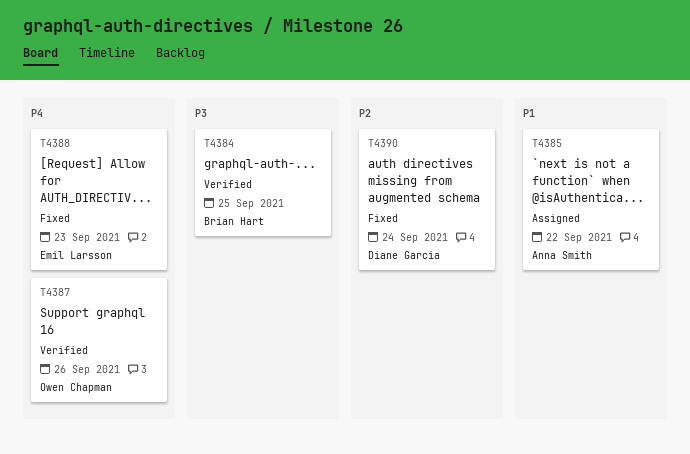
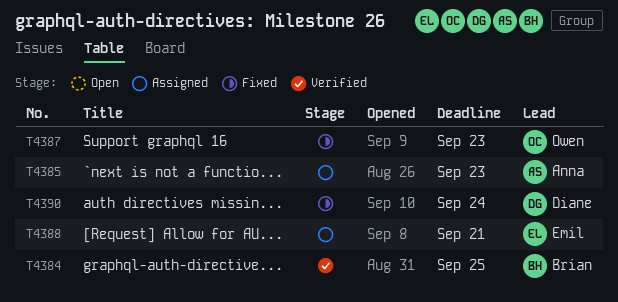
T4385, due: Sep 22 -> Sep 23
T4387, status: Verified -> Fixed
T4387, due: Sep 26 -> Sep 23
T4388, status: Fixed -> Assigned
T4388, due: Sep 23 -> Sep 21

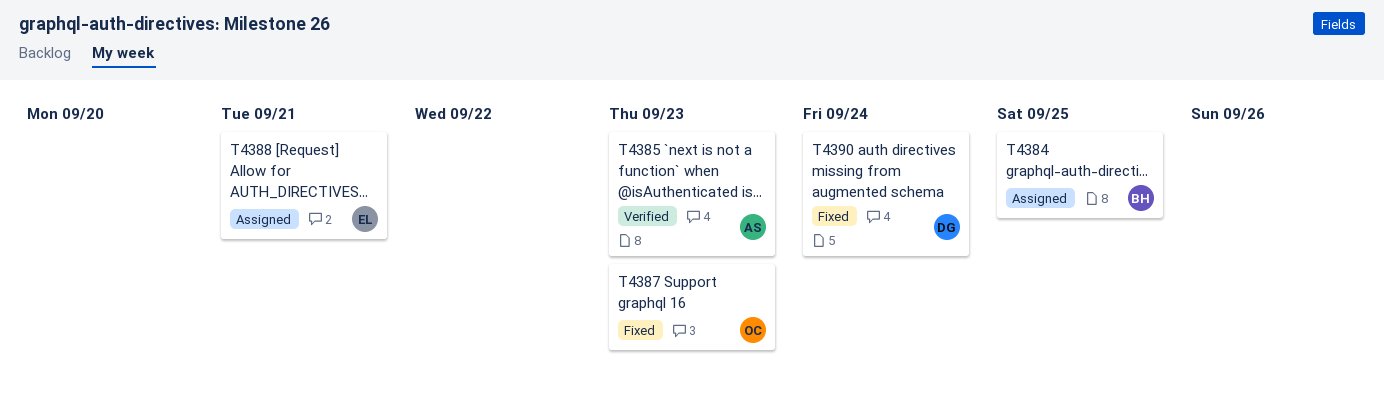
T4384, status: Verified -> Assigned
T4385, status: Assigned -> Verified

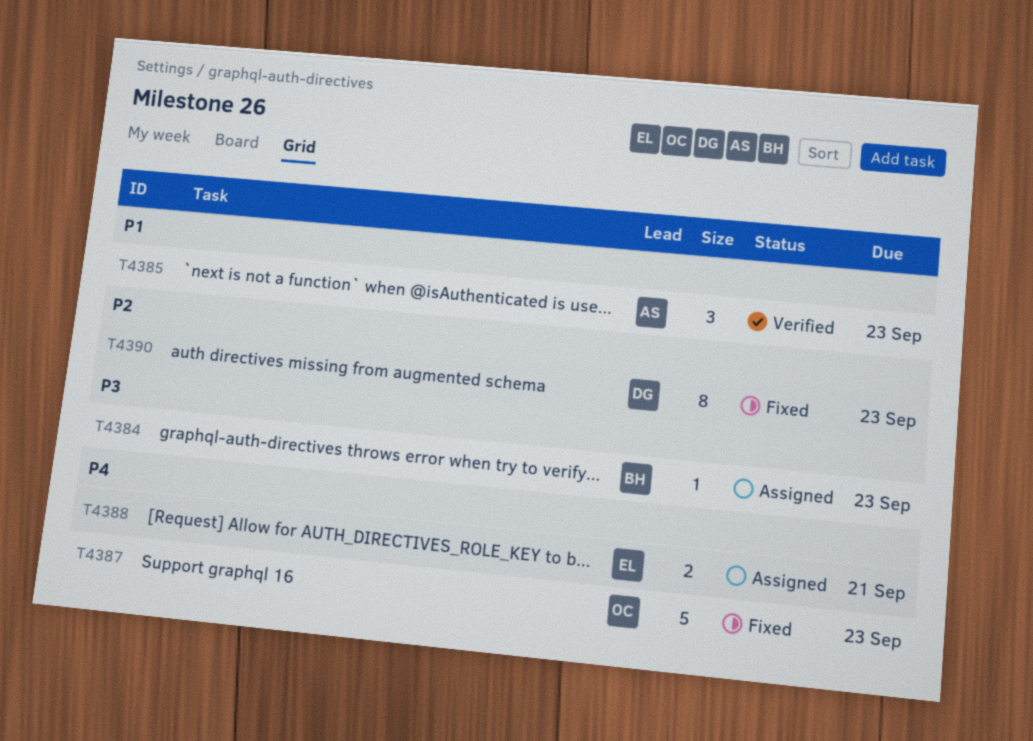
T4384, due: Sep 25 -> Sep 23
T4390, due: Sep 24 -> Sep 23

